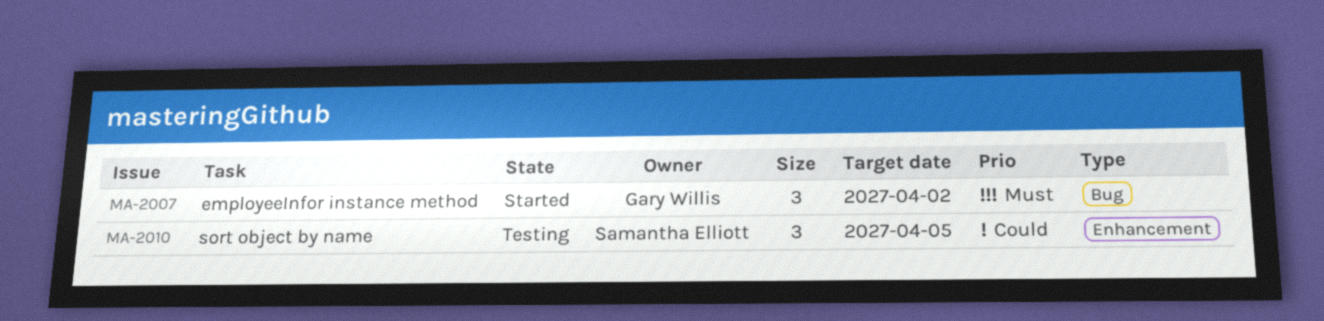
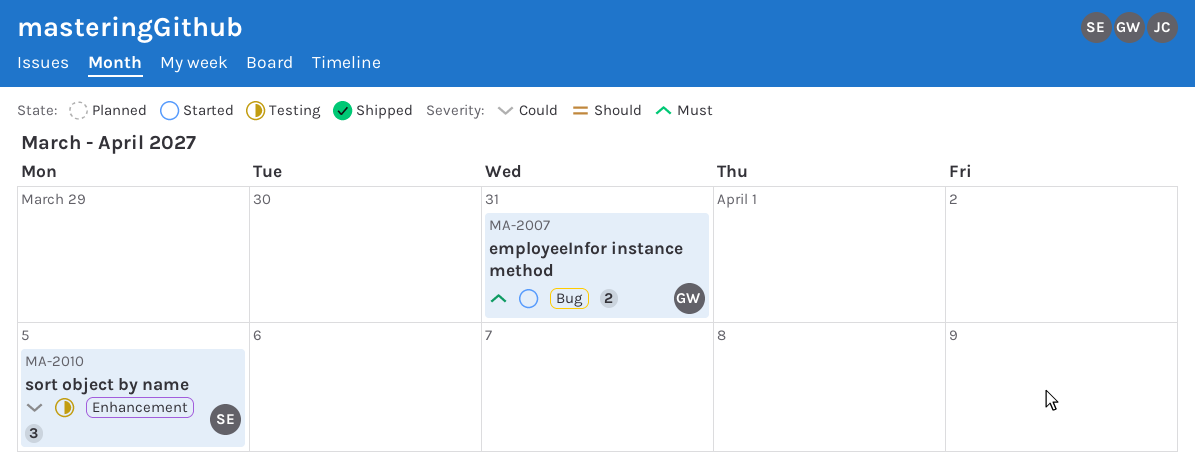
MA-2007, estimate: 3 -> 2
MA-2007, due: Apr 2 -> Mar 31

